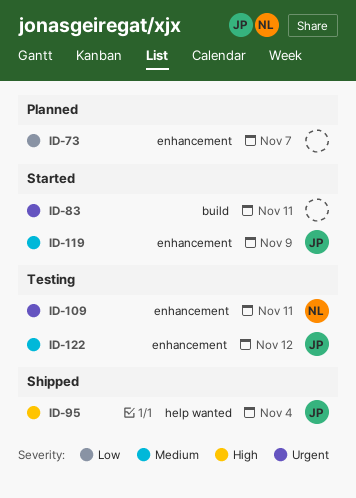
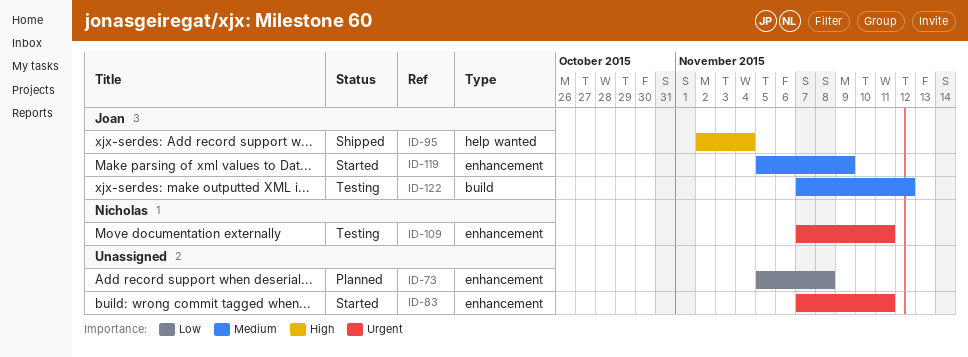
ID-73, due: Nov 7 -> Nov 8
ID-83, label: build -> enhancement
ID-122, label: enhancement -> build

